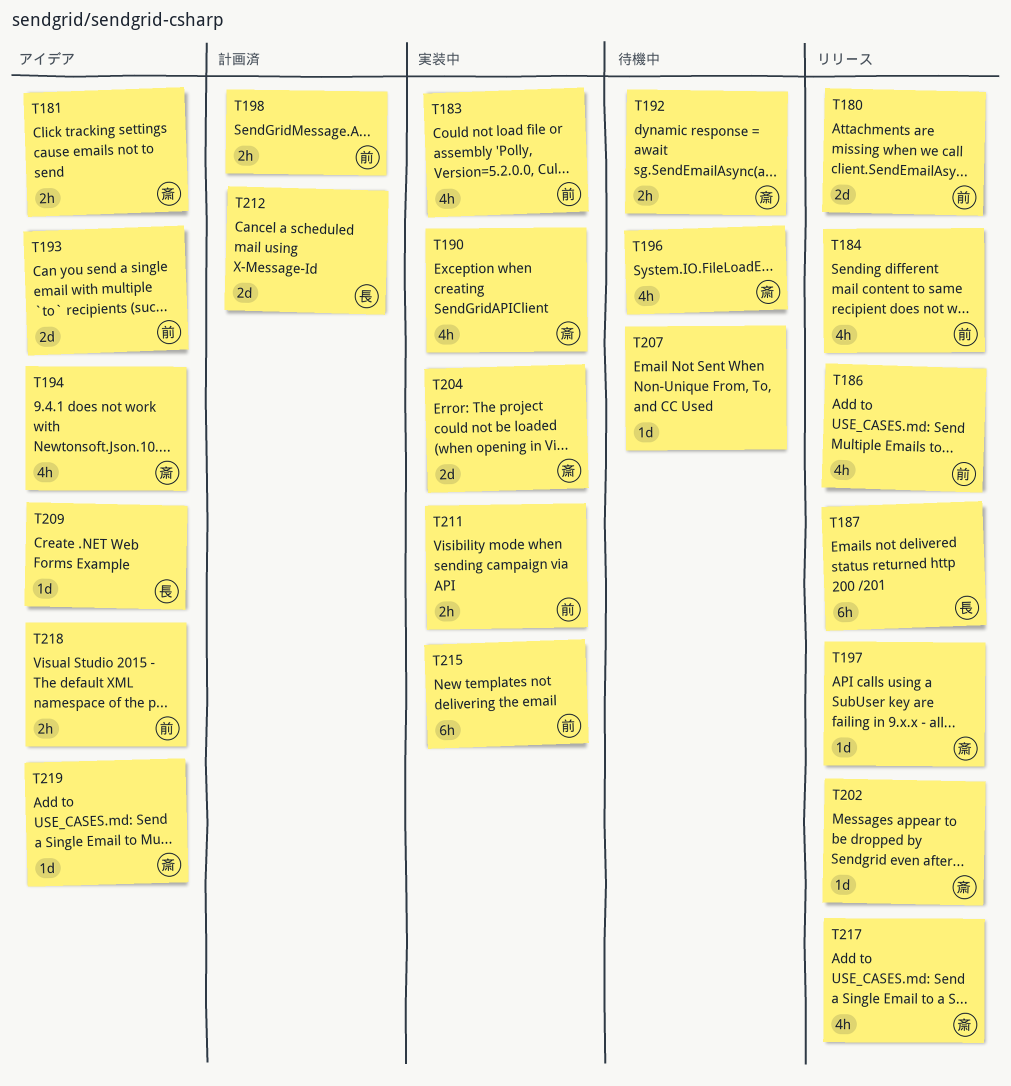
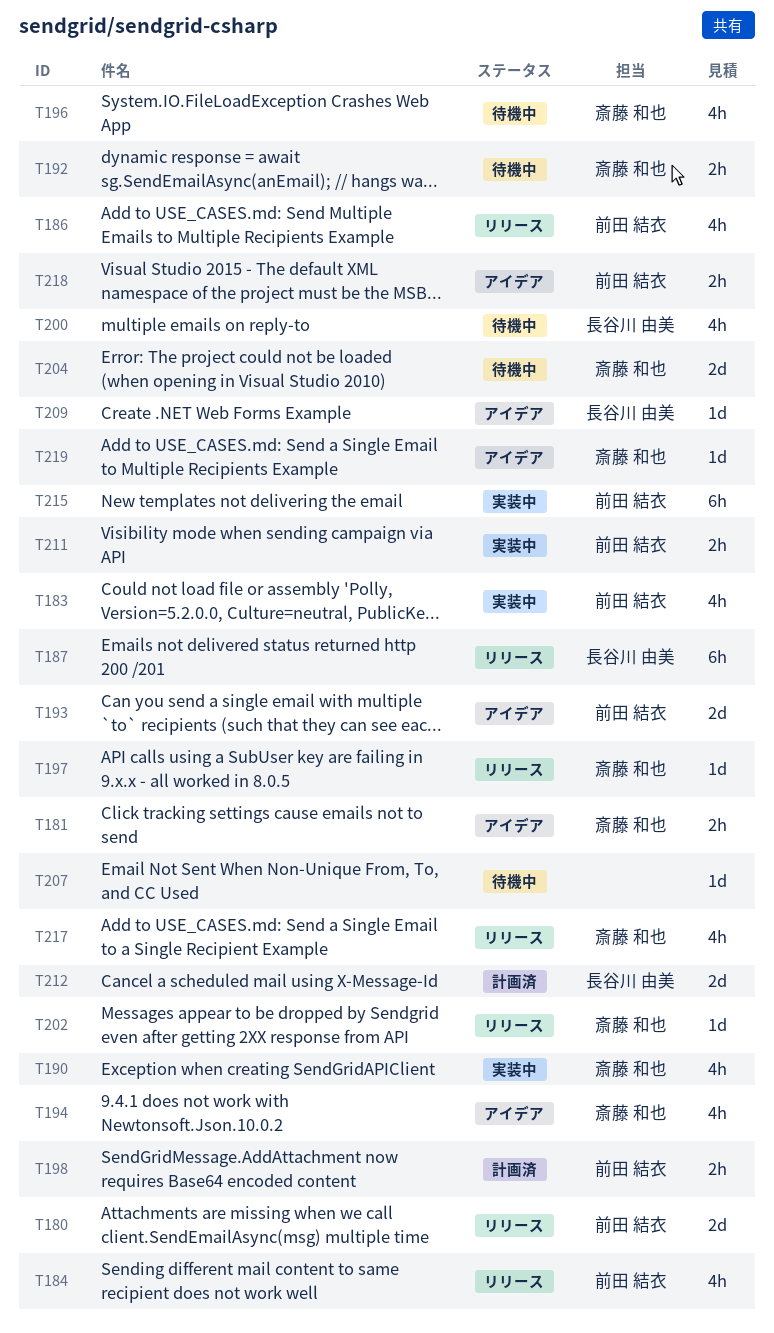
T200: none -> present
T204, status: 実装中 -> 待機中

